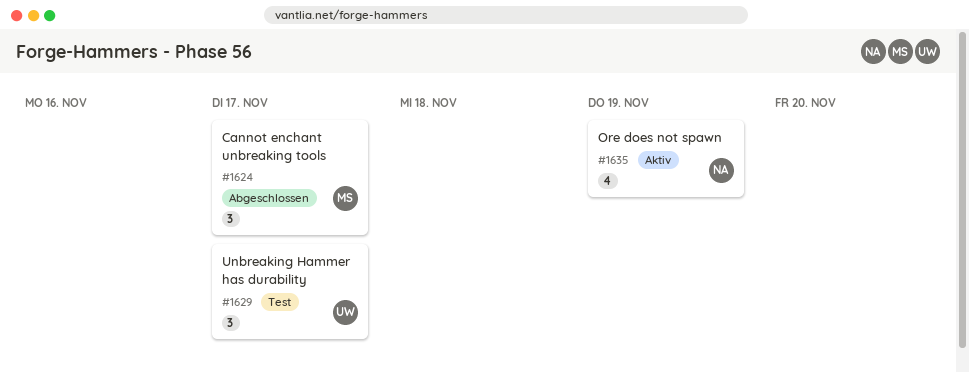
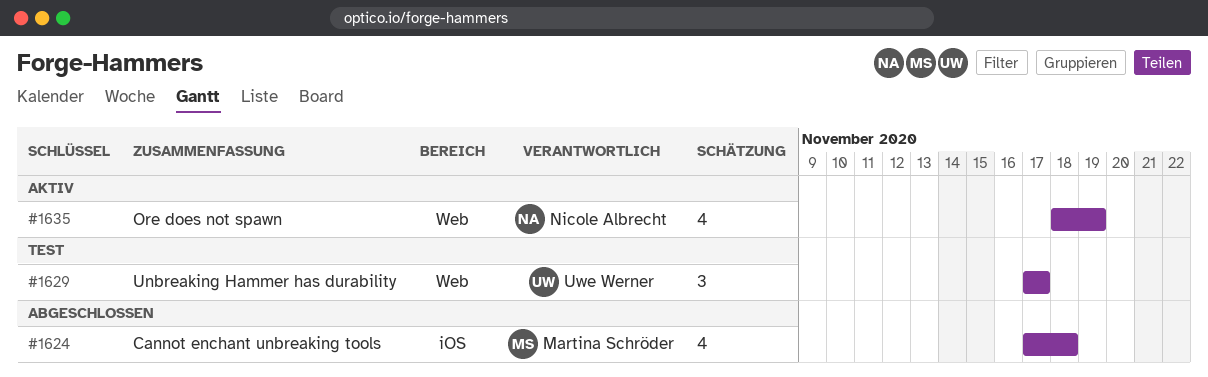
#1624, estimate: 3 -> 4
#1624, due: Nov 17 -> Nov 18

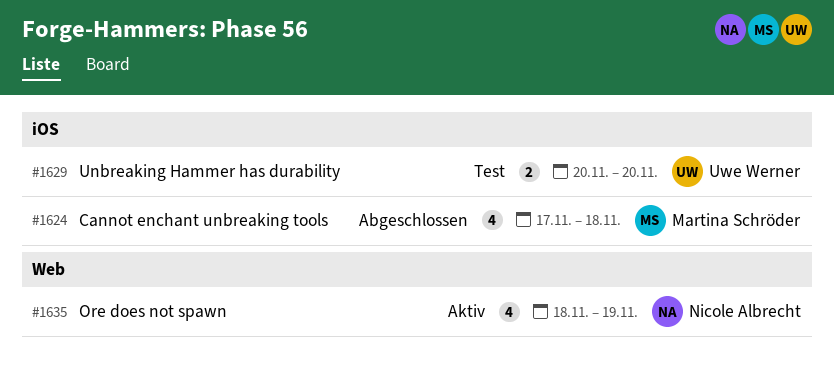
#1629, label: Web -> iOS
#1629, estimate: 3 -> 2
#1629, start: Nov 17 -> Nov 20
#1629, due: Nov 17 -> Nov 20

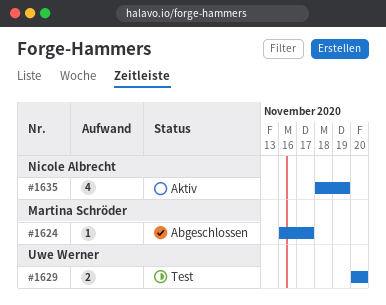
#1624, estimate: 4 -> 1
#1624, start: Nov 17 -> Nov 16
#1624, due: Nov 18 -> Nov 17

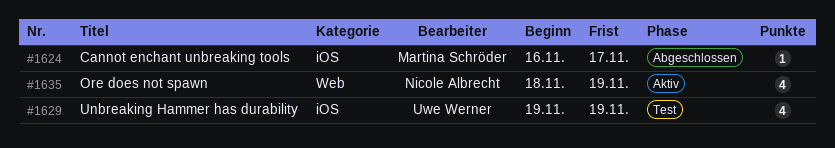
#1629, estimate: 2 -> 4
#1629, start: Nov 20 -> Nov 19
#1629, due: Nov 20 -> Nov 19

